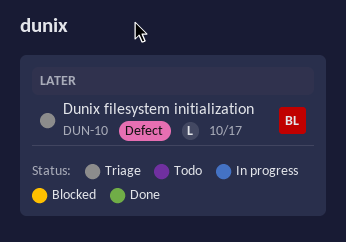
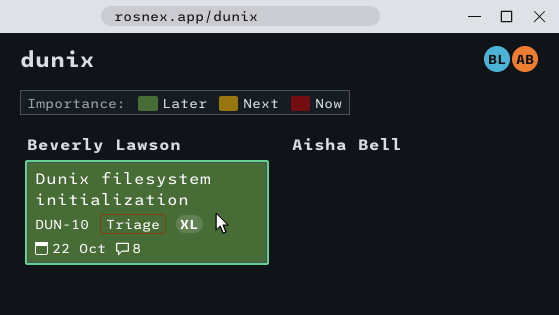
DUN-10, estimate: L -> XL
DUN-10, due: Oct 17 -> Oct 22

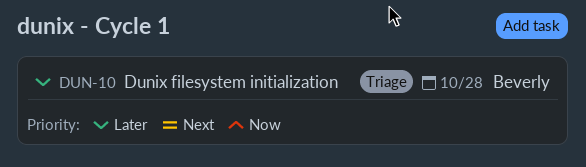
DUN-10, due: Oct 22 -> Oct 28

